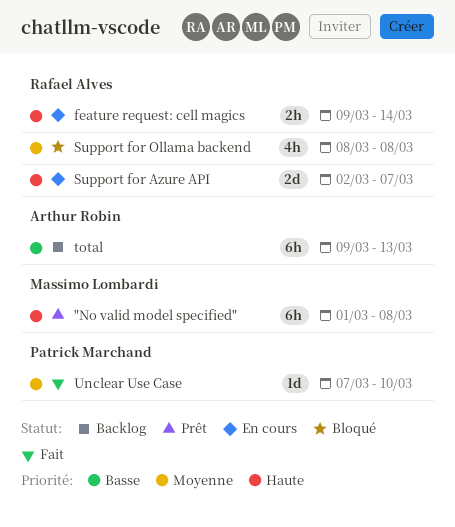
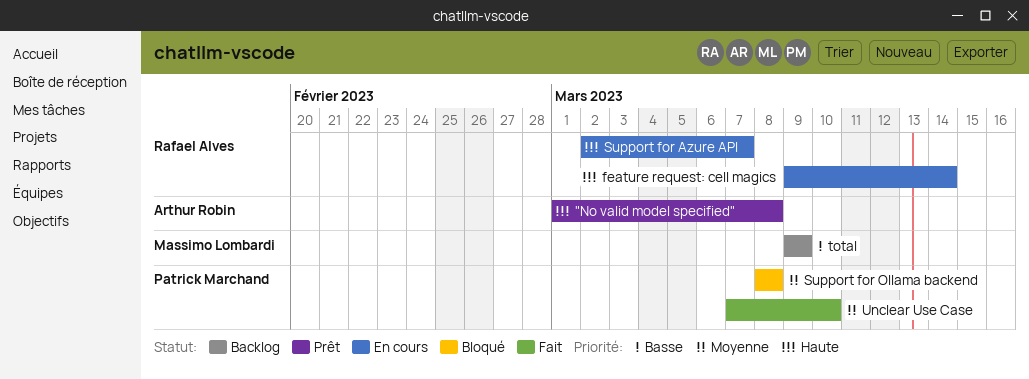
"No valid model specified", owner: Massimo Lombardi -> Arthur Robin
Support for Ollama backend, owner: Rafael Alves -> Patrick Marchand
total, owner: Arthur Robin -> Massimo Lombardi
total, due: Mar 13 -> Mar 9

